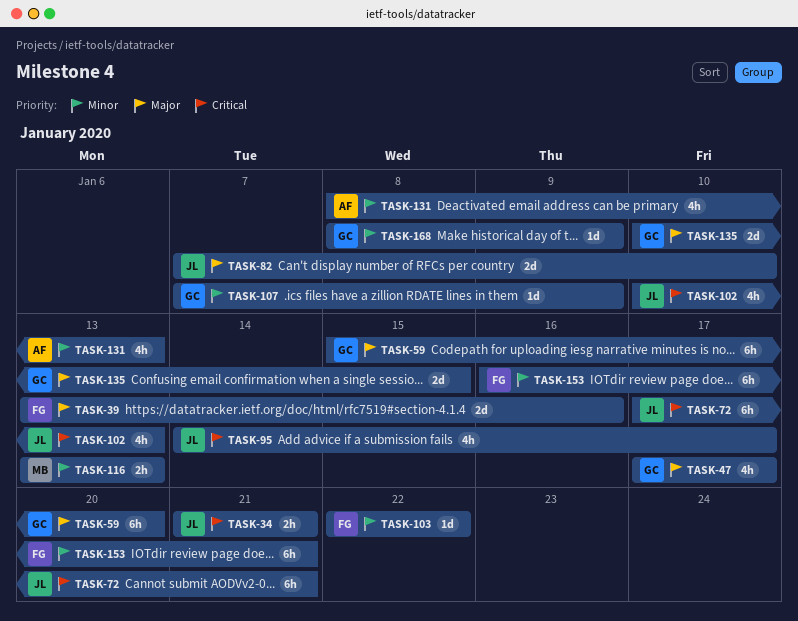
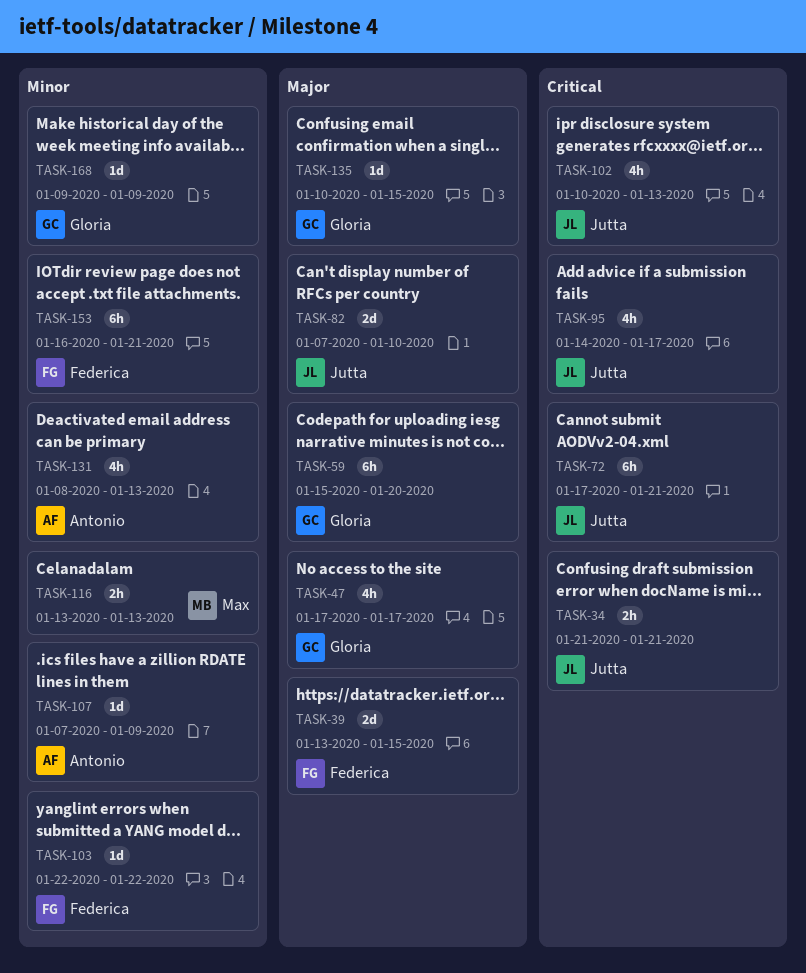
TASK-39, due: Jan 16 -> Jan 15
TASK-107, owner: Gloria -> Antonio
TASK-135, estimate: 2d -> 1d
TASK-168, start: Jan 8 -> Jan 9

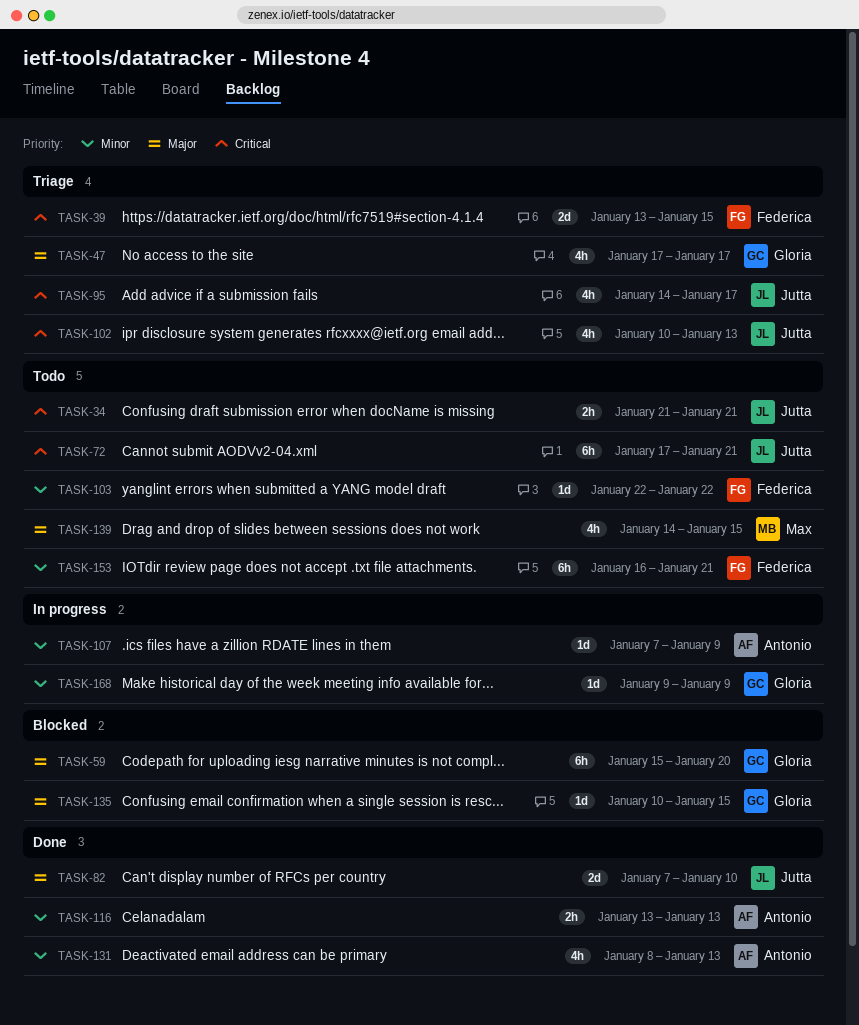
TASK-39, priority: Major -> Critical
TASK-116, owner: Max -> Antonio
TASK-139: none -> present

